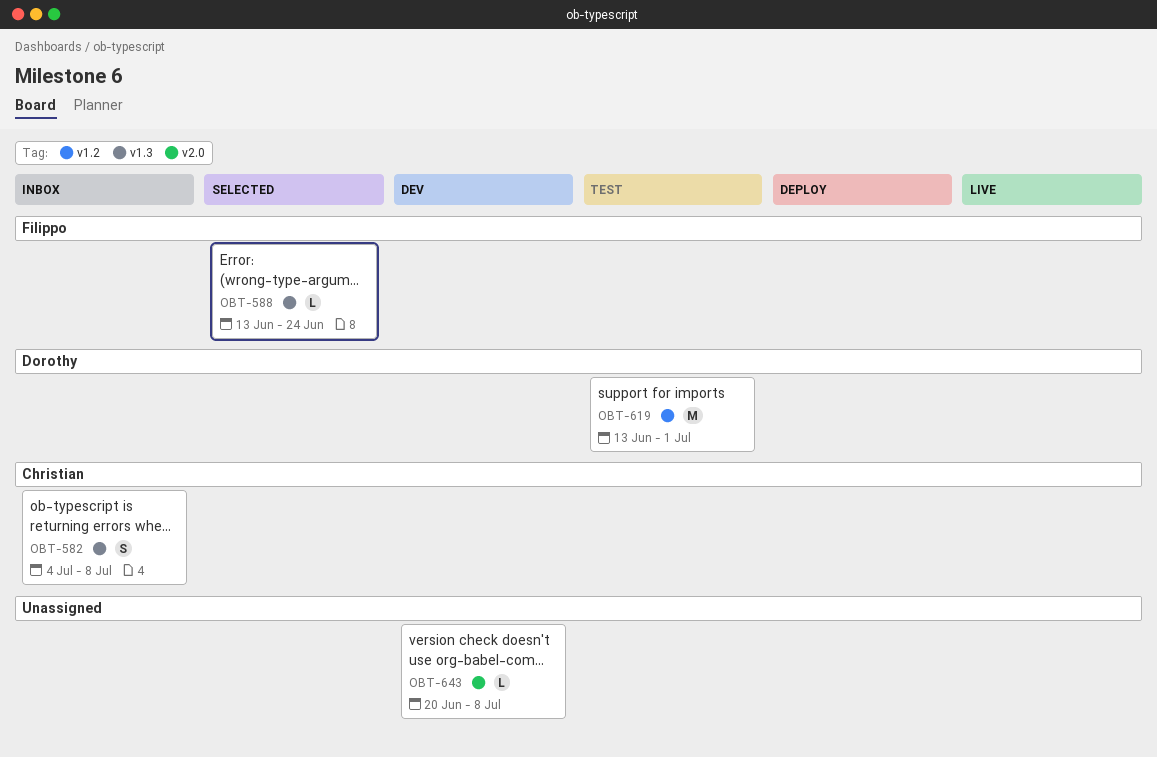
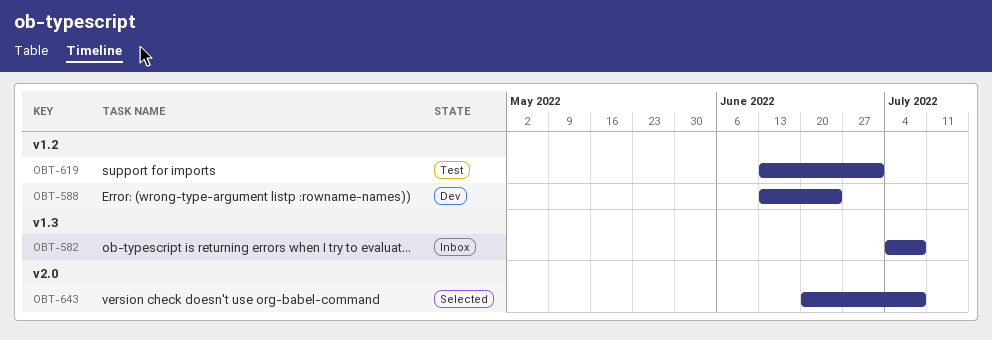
OBT-588, status: Selected -> Dev
OBT-588, label: v1.3 -> v1.2
OBT-643, status: Dev -> Selected

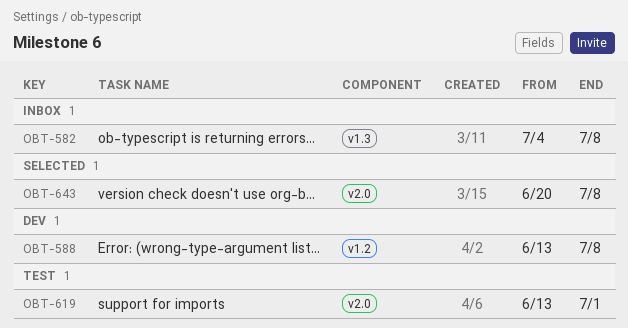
OBT-588, due: Jun 24 -> Jul 8
OBT-619, label: v1.2 -> v2.0

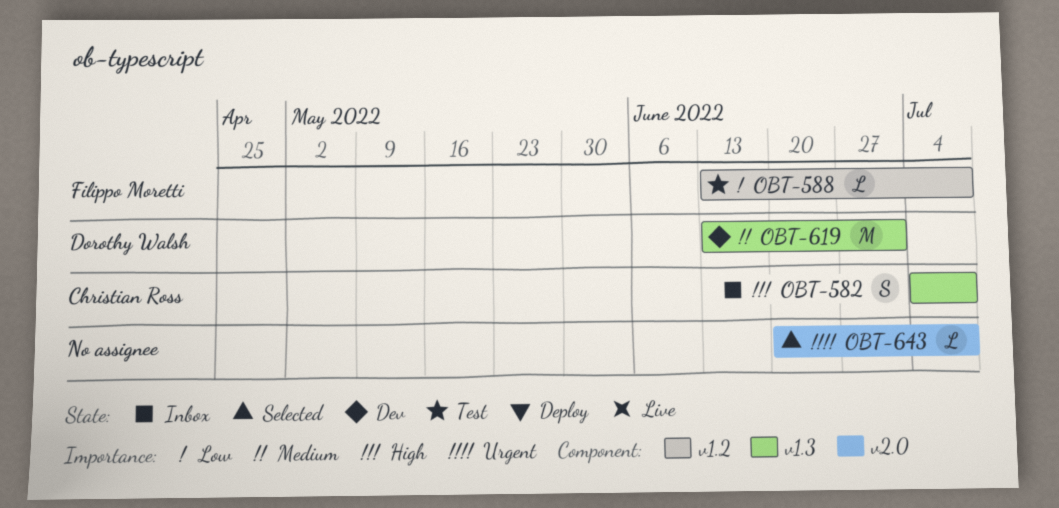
OBT-588, status: Dev -> Test
OBT-619, status: Test -> Dev
OBT-619, label: v2.0 -> v1.3

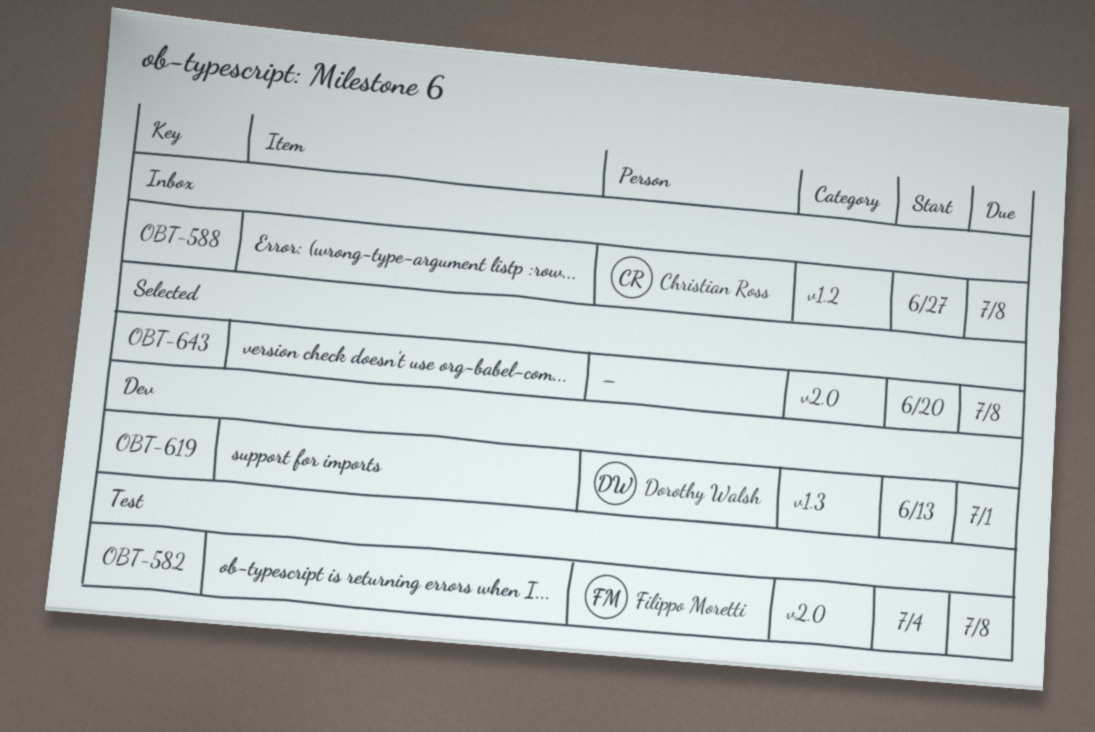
OBT-582, status: Inbox -> Test
OBT-582, owner: Christian Ross -> Filippo Moretti
OBT-582, label: v1.3 -> v2.0
OBT-588, status: Test -> Inbox
OBT-588, owner: Filippo Moretti -> Christian Ross
OBT-588, start: Jun 13 -> Jun 27

